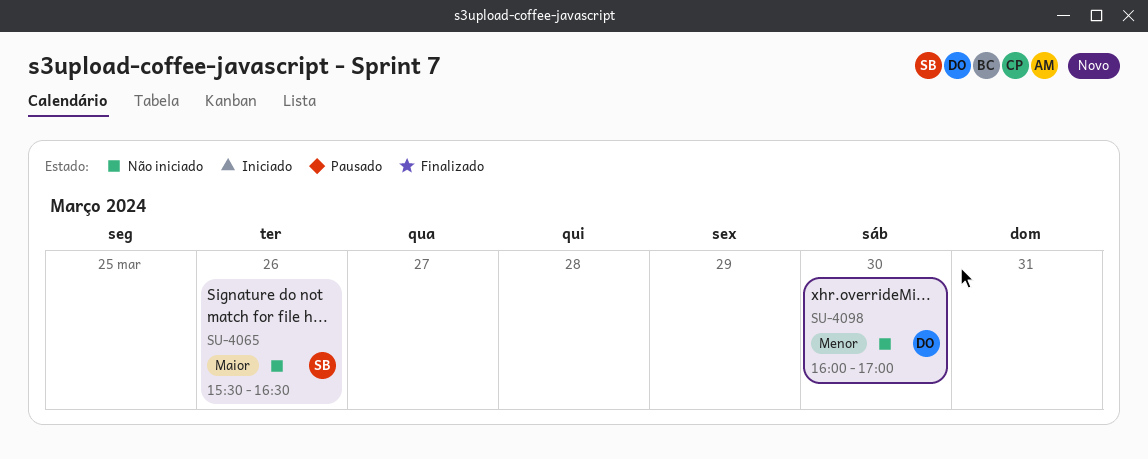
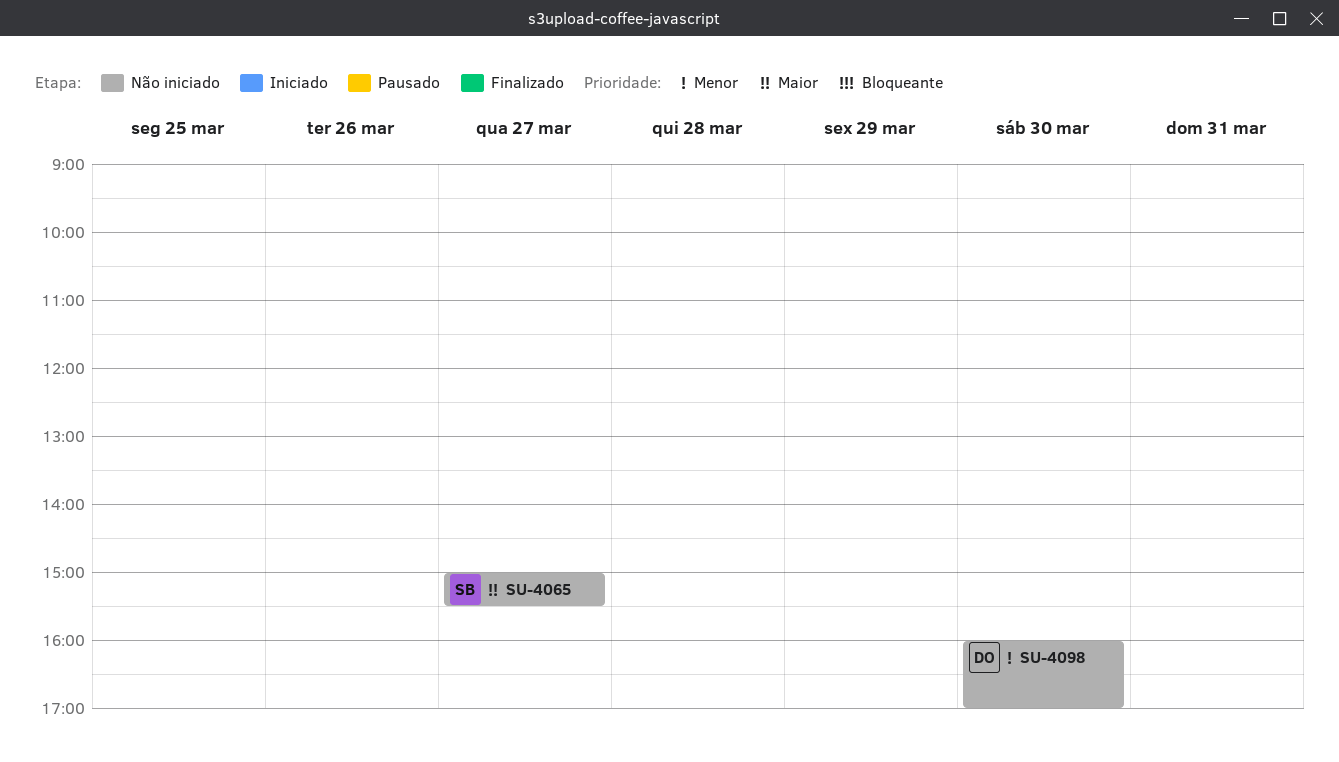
SU-4065, day: Mar 26 -> Mar 27
SU-4065, begins: 15:30 -> 15:00
SU-4065, ends: 16:30 -> 15:30

